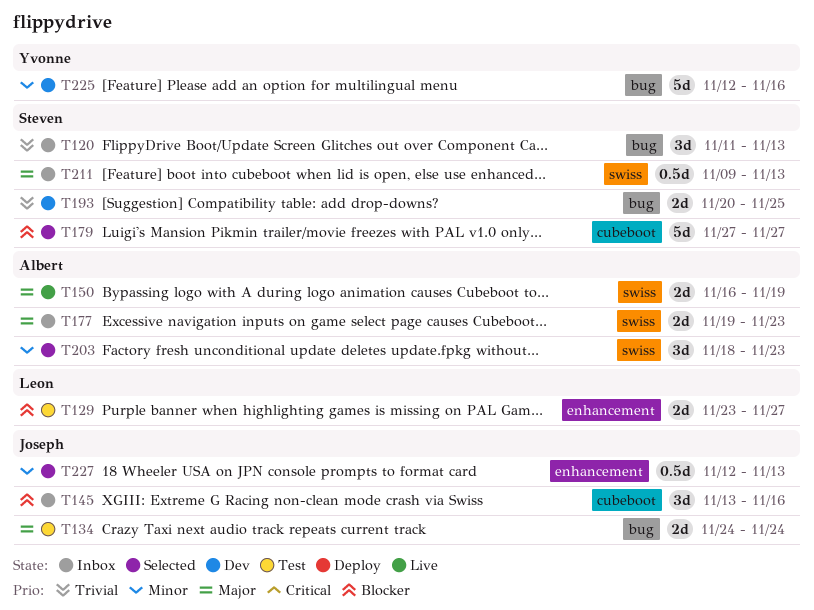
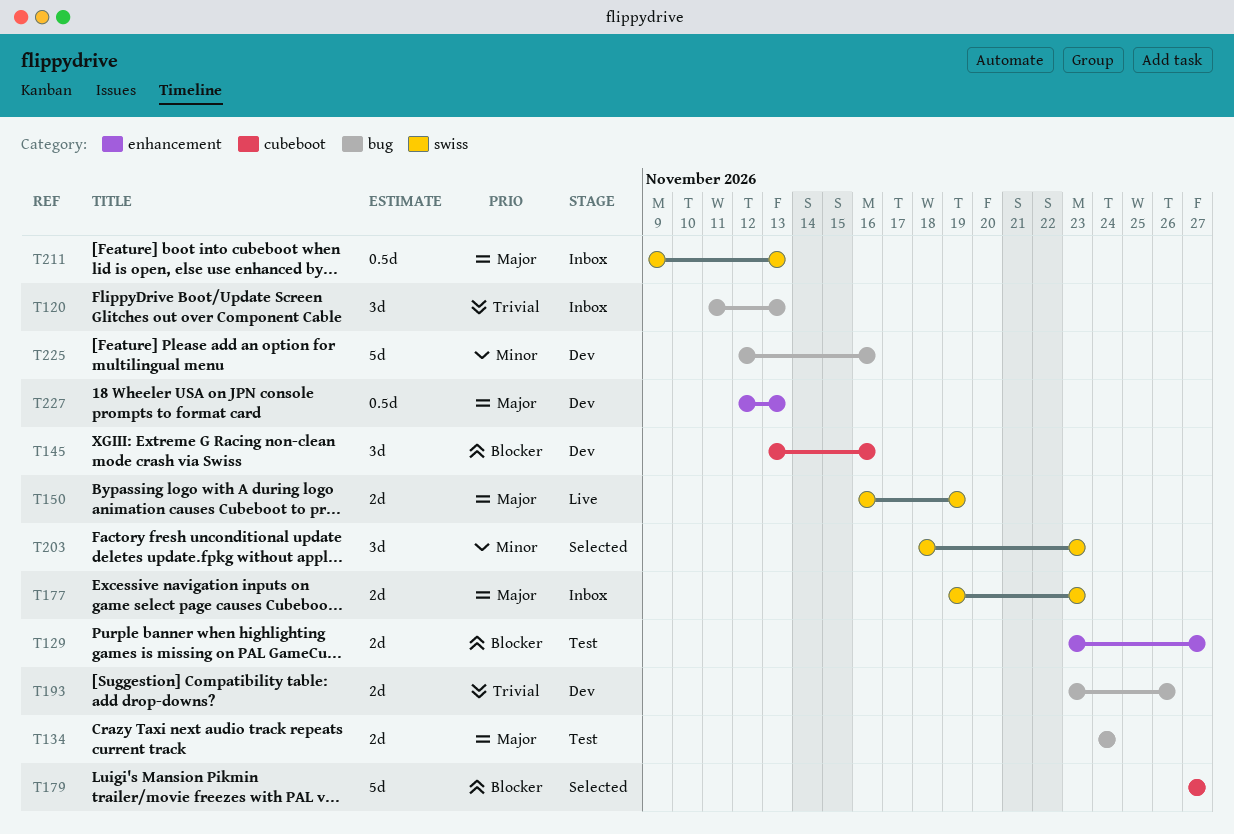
T145, status: Inbox -> Dev
T193, start: Nov 20 -> Nov 23
T193, due: Nov 25 -> Nov 26
T227, status: Selected -> Dev
T227, priority: Minor -> Major

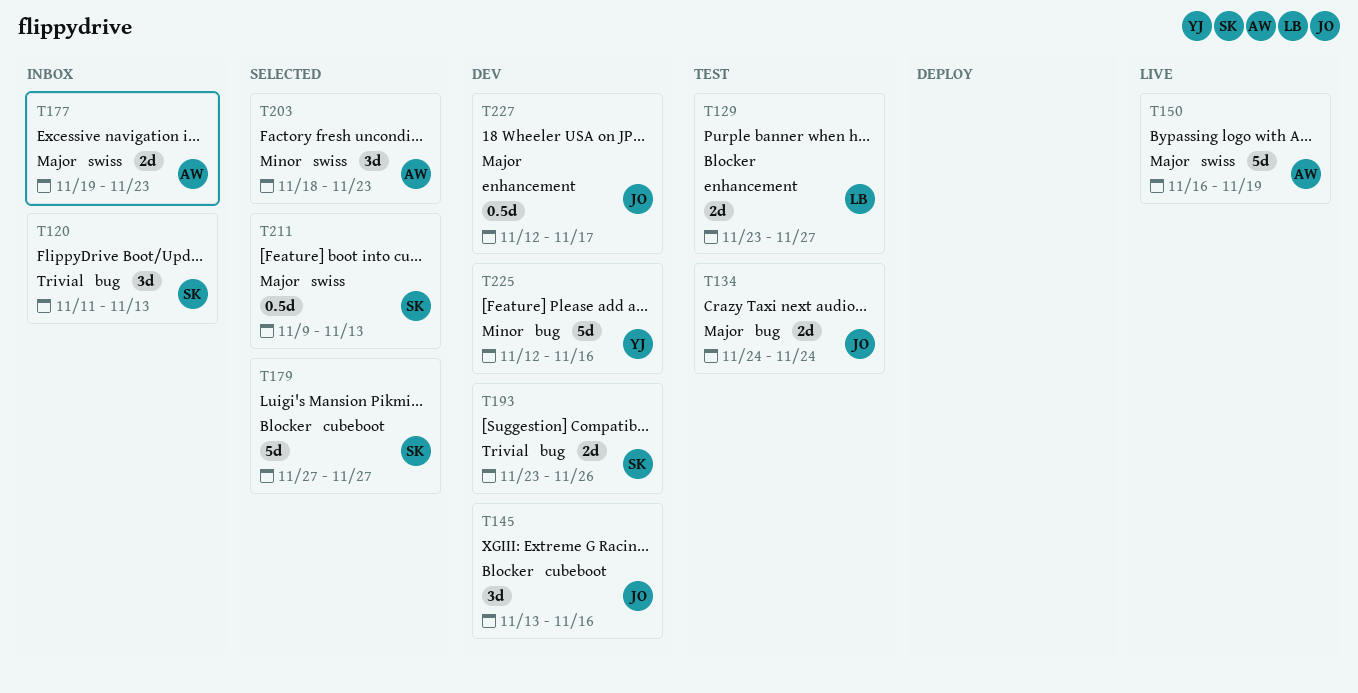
T150, estimate: 2d -> 5d
T211, status: Inbox -> Selected
T227, due: Nov 13 -> Nov 17

